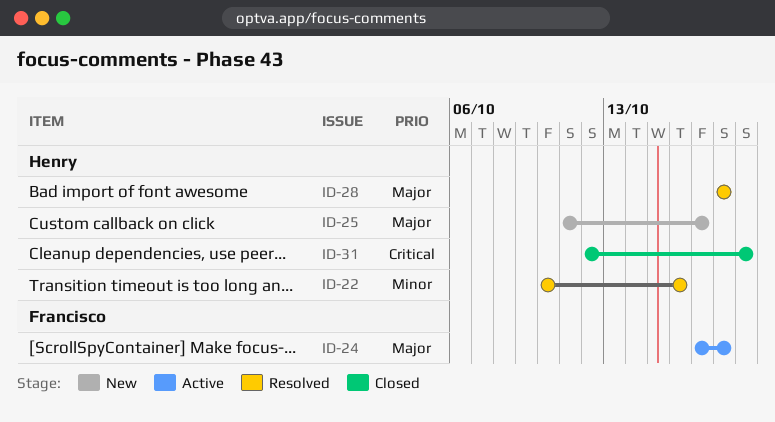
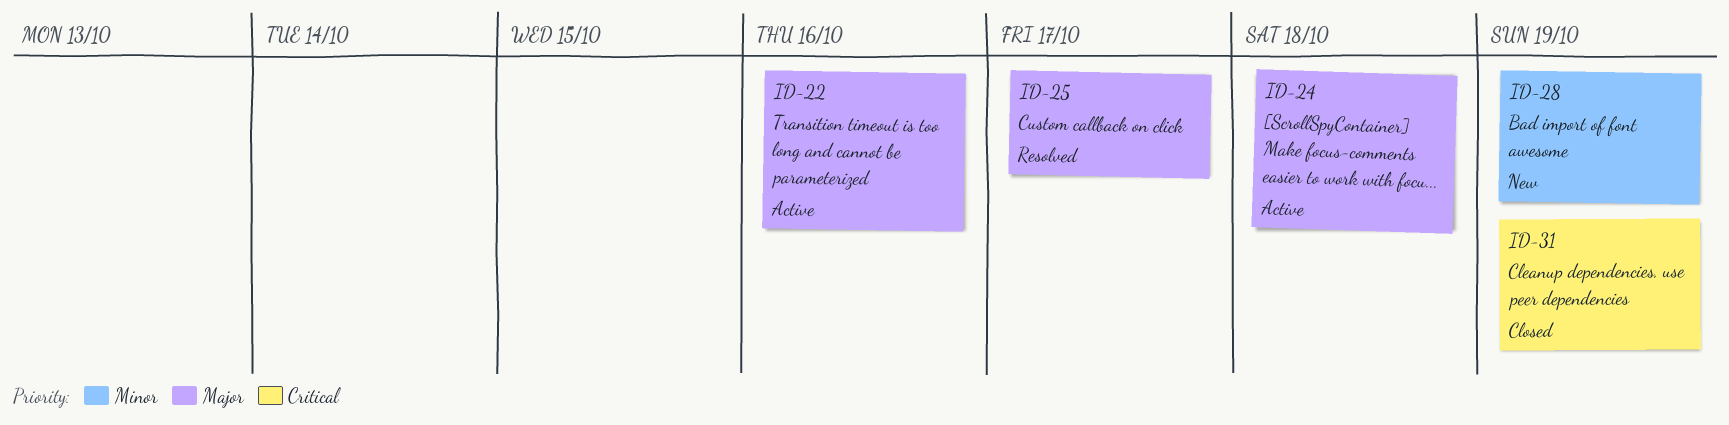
ID-22, status: Resolved -> Active
ID-22, priority: Minor -> Major
ID-25, status: New -> Resolved
ID-28, status: Resolved -> New
ID-28, priority: Major -> Minor
ID-28, due: Oct 18 -> Oct 19

